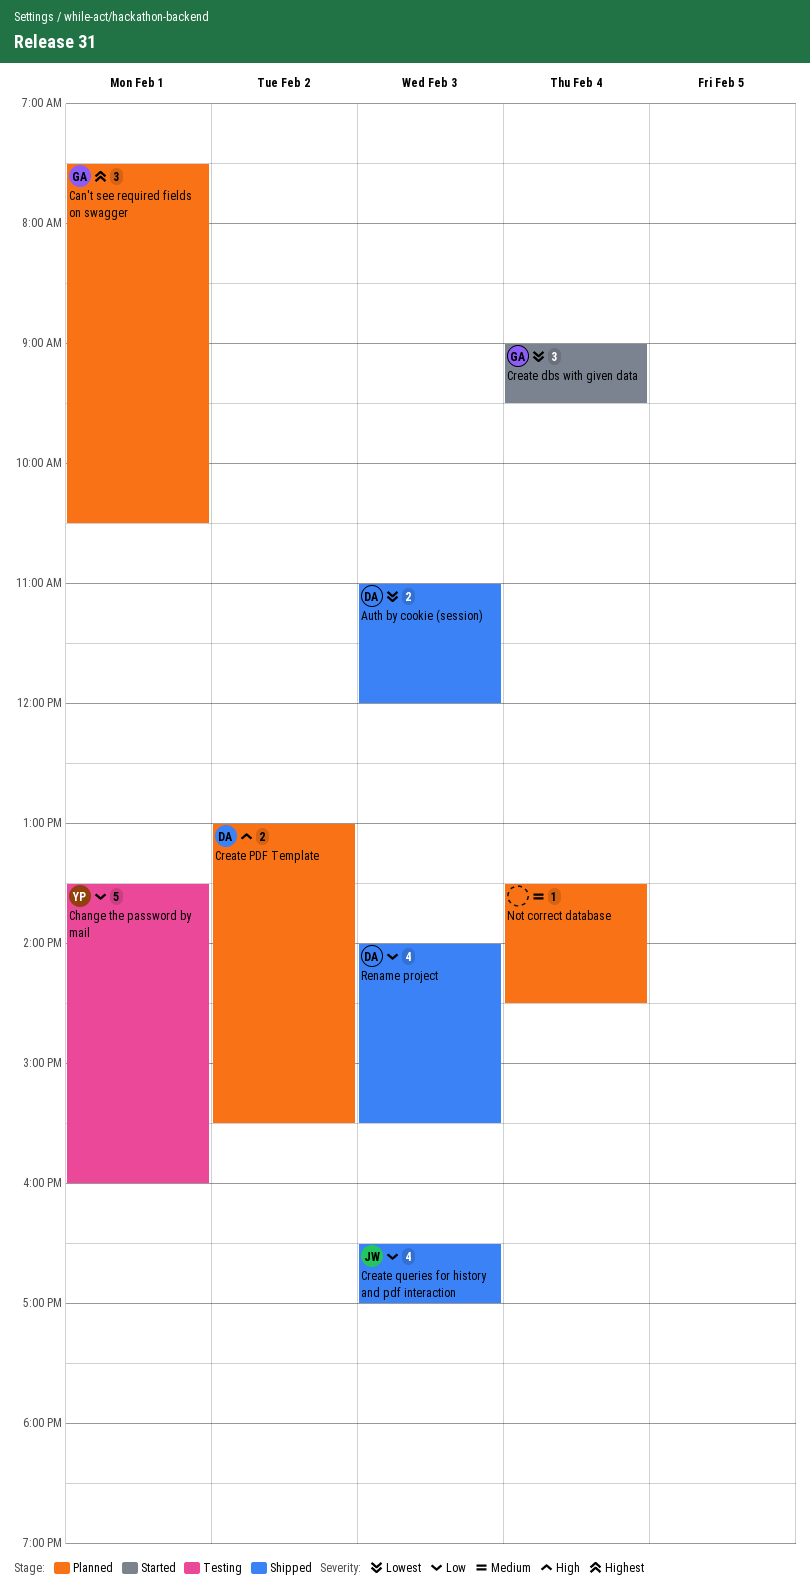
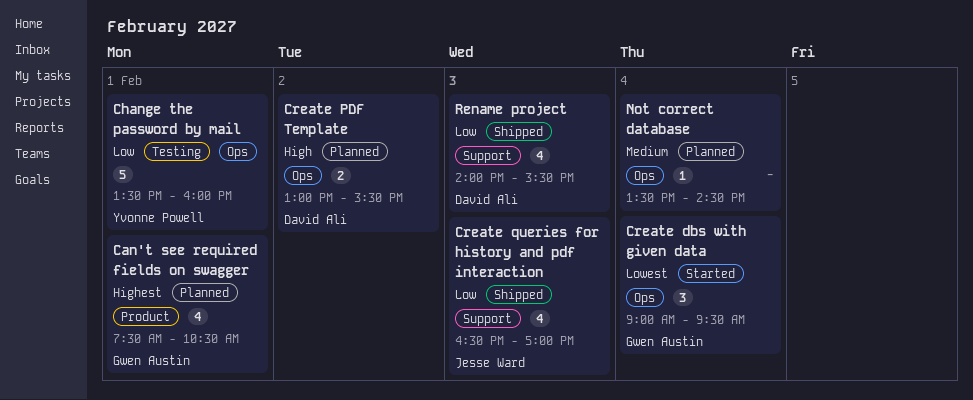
Auth by cookie (session): present -> none
Can't see required fields on swagger, estimate: 3 -> 4

